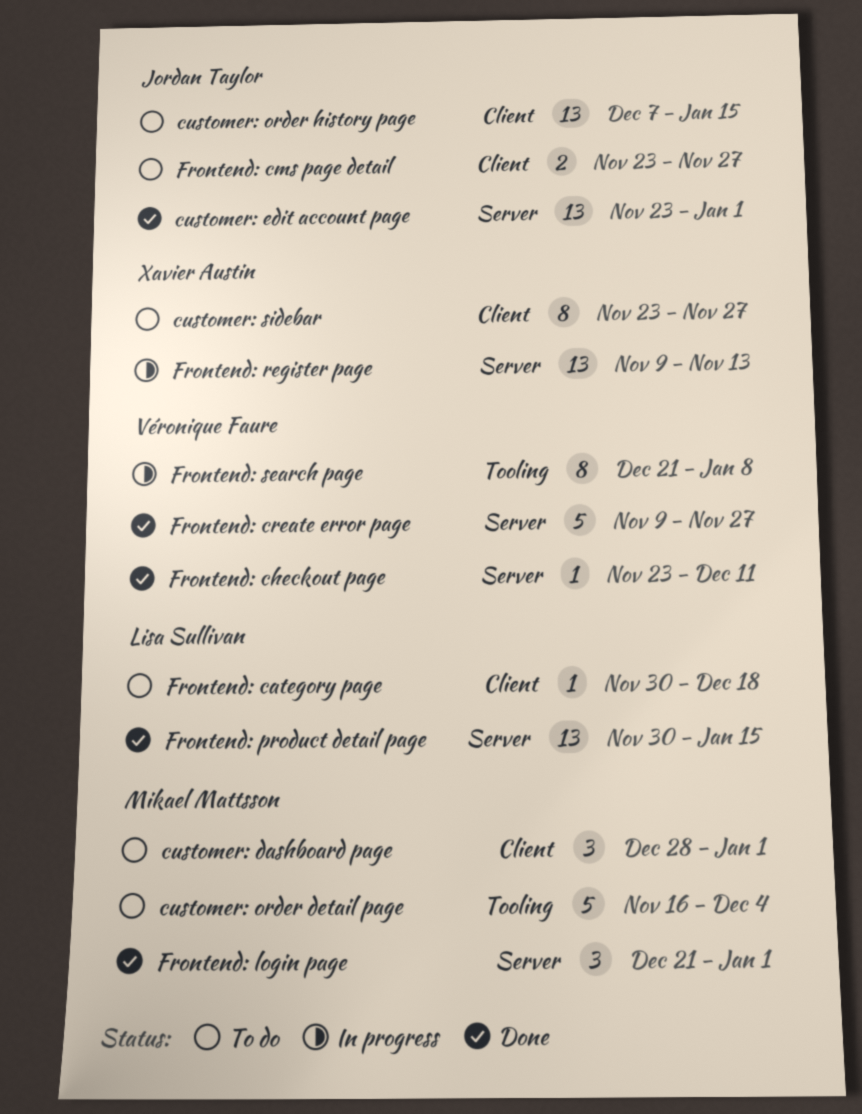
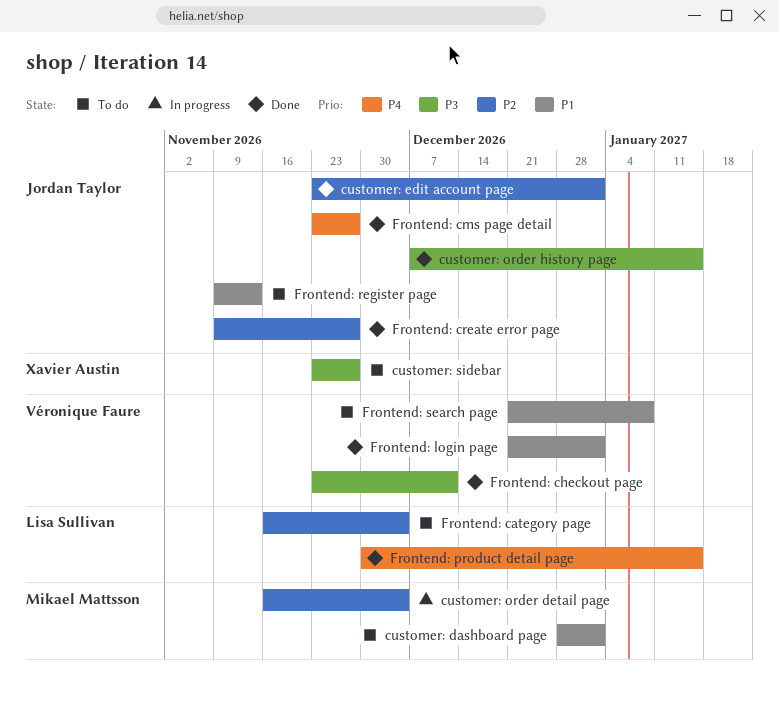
customer: order detail page, status: To do -> In progress
customer: order history page, status: To do -> Done
Frontend: category page, start: Nov 30 -> Nov 16
Frontend: category page, due: Dec 18 -> Dec 4
Frontend: cms page detail, status: To do -> Done
Frontend: create error page, owner: Véronique Faure -> Jordan Taylor
Frontend: login page, owner: Mikael Mattsson -> Véronique Faure
Frontend: register page, status: In progress -> To do
Frontend: register page, owner: Xavier Austin -> Jordan Taylor
Frontend: search page, status: In progress -> To do

